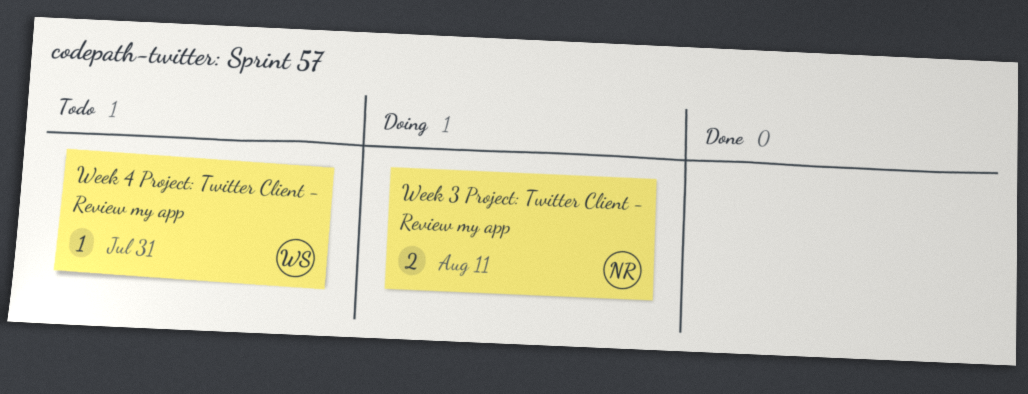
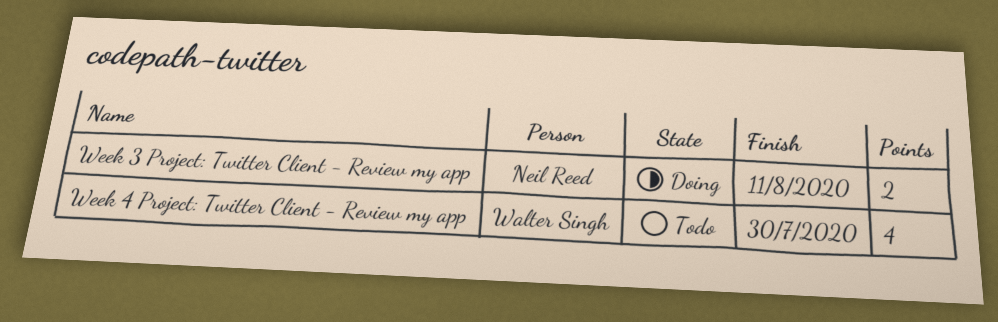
Week 4 Project: Twitter Client - Review my app, estimate: 1 -> 4
Week 4 Project: Twitter Client - Review my app, due: Jul 31 -> Jul 30

